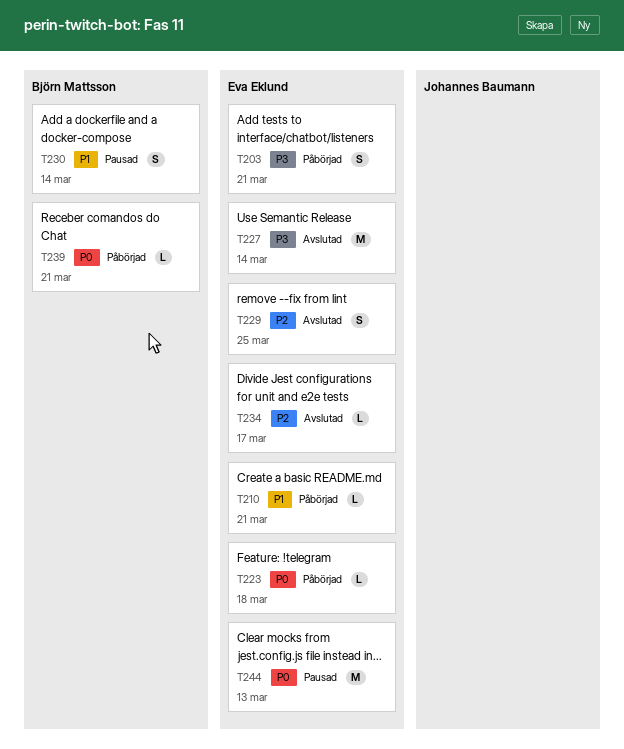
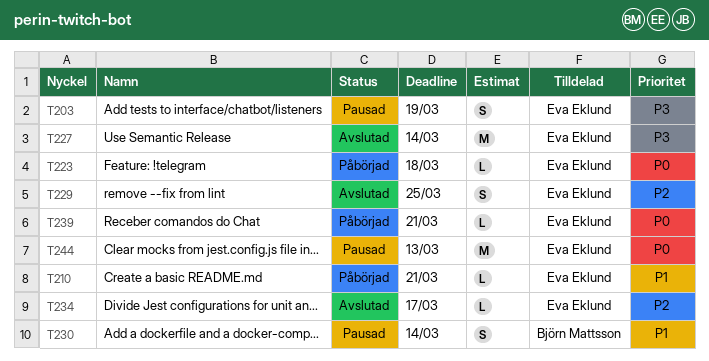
T203, status: Påbörjad -> Pausad
T203, due: Mar 21 -> Mar 19
T239, owner: Björn Mattsson -> Eva Eklund

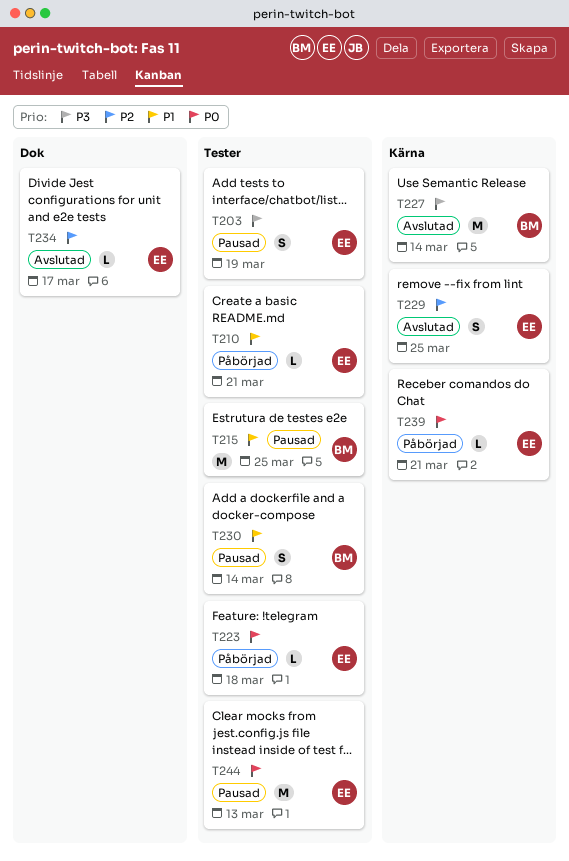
T215: none -> present
T227, owner: Eva Eklund -> Björn Mattsson

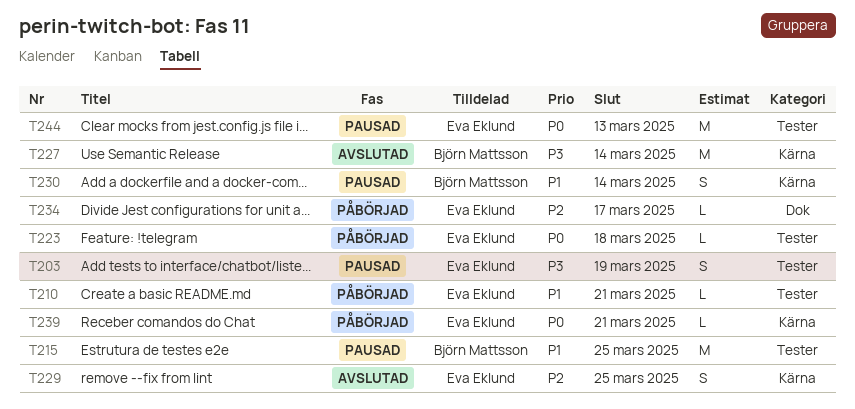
T230, label: Tester -> Kärna
T234, status: Avslutad -> Påbörjad

